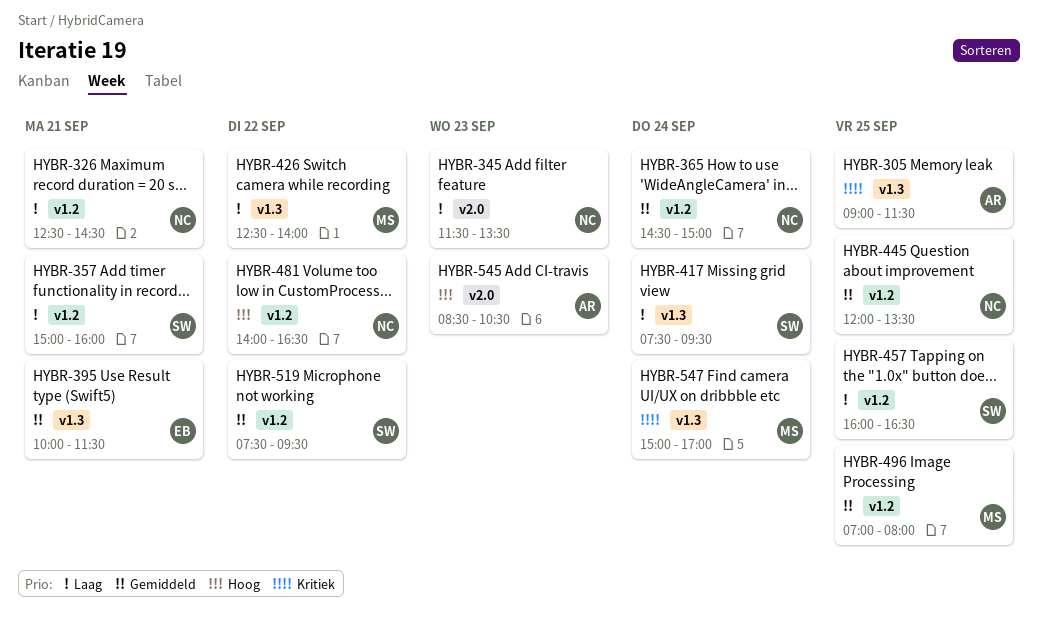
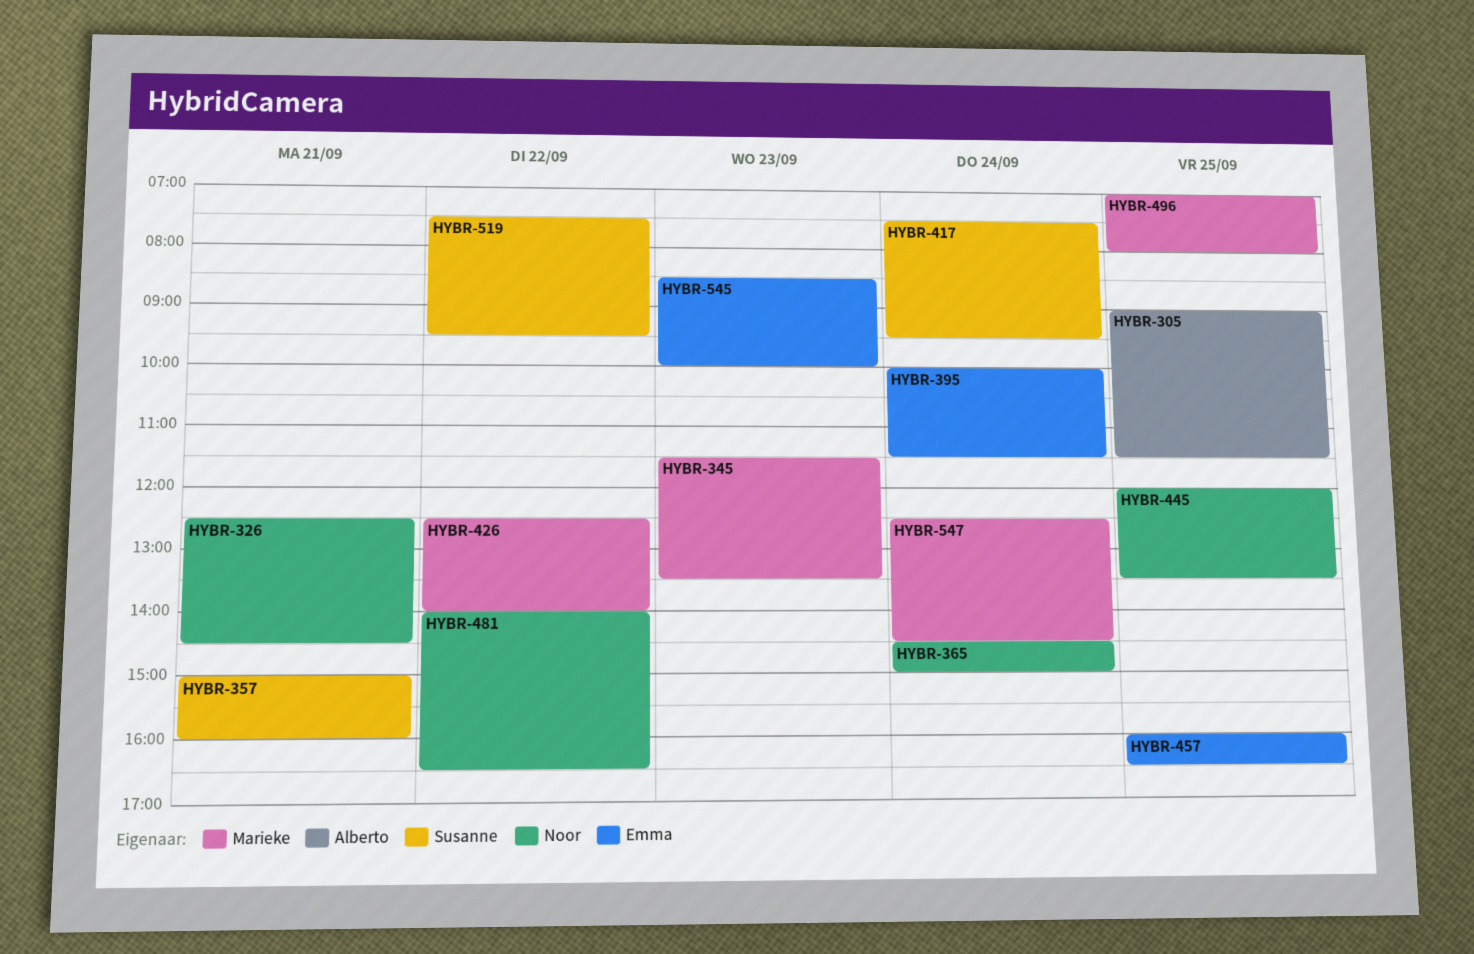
HYBR-345, owner: Noor -> Marieke
HYBR-395, day: Sep 21 -> Sep 24
HYBR-457, owner: Susanne -> Emma
HYBR-545, owner: Alberto -> Emma
HYBR-545, ends: 10:30 -> 10:00
HYBR-547, begins: 15:00 -> 12:30
HYBR-547, ends: 17:00 -> 14:30

